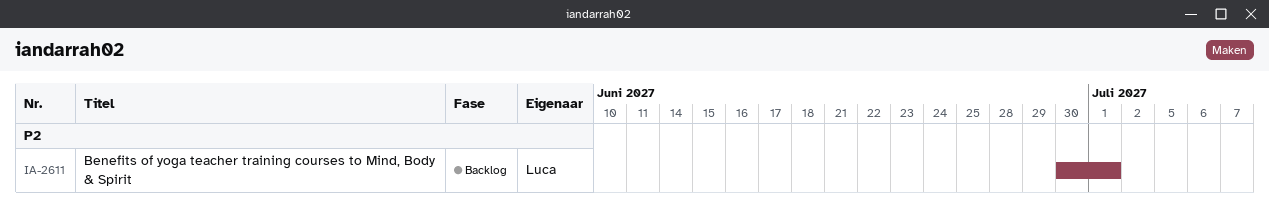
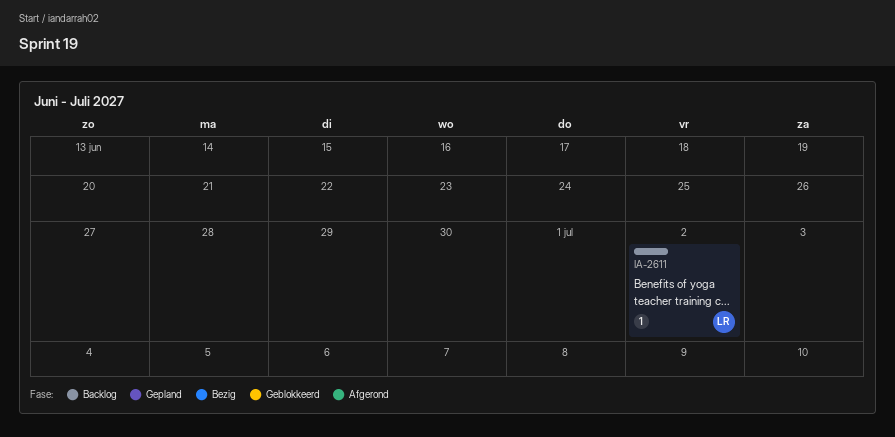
IA-2611, due: Jul 1 -> Jul 2

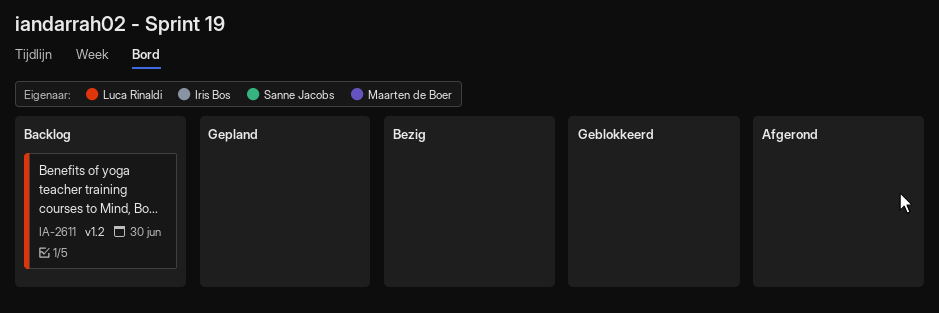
IA-2611, due: Jul 2 -> Jun 30

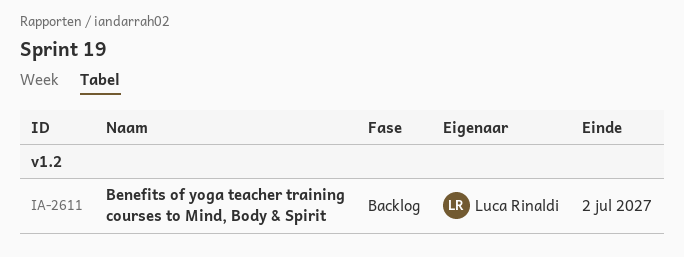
IA-2611, due: Jun 30 -> Jul 2

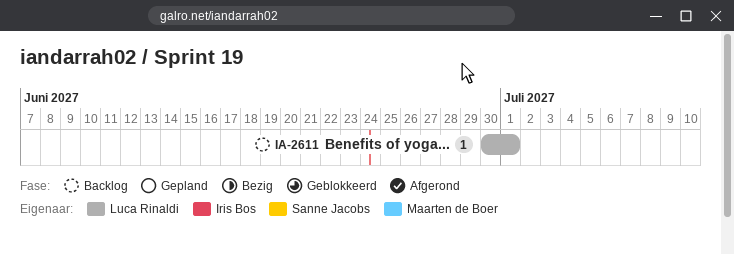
IA-2611, due: Jul 2 -> Jul 1

